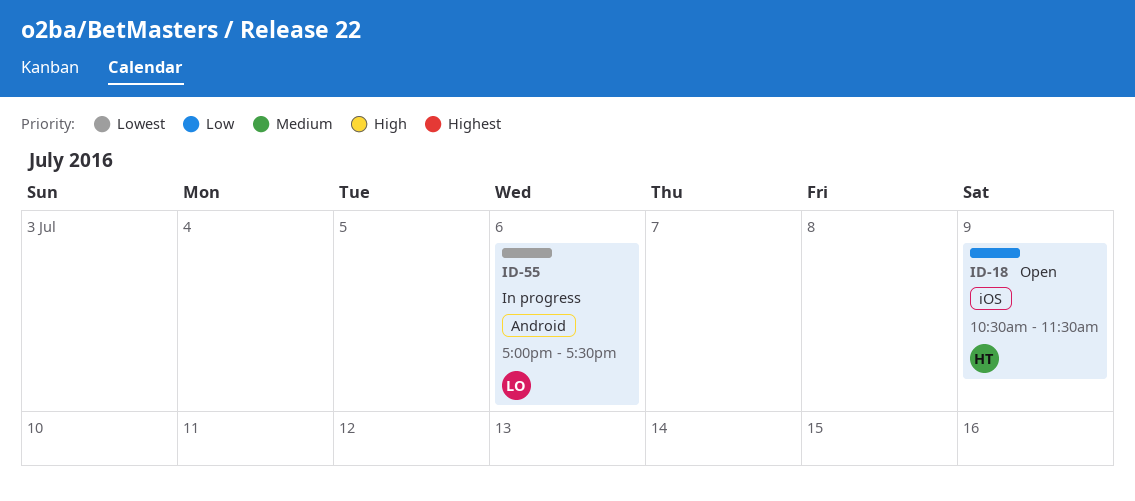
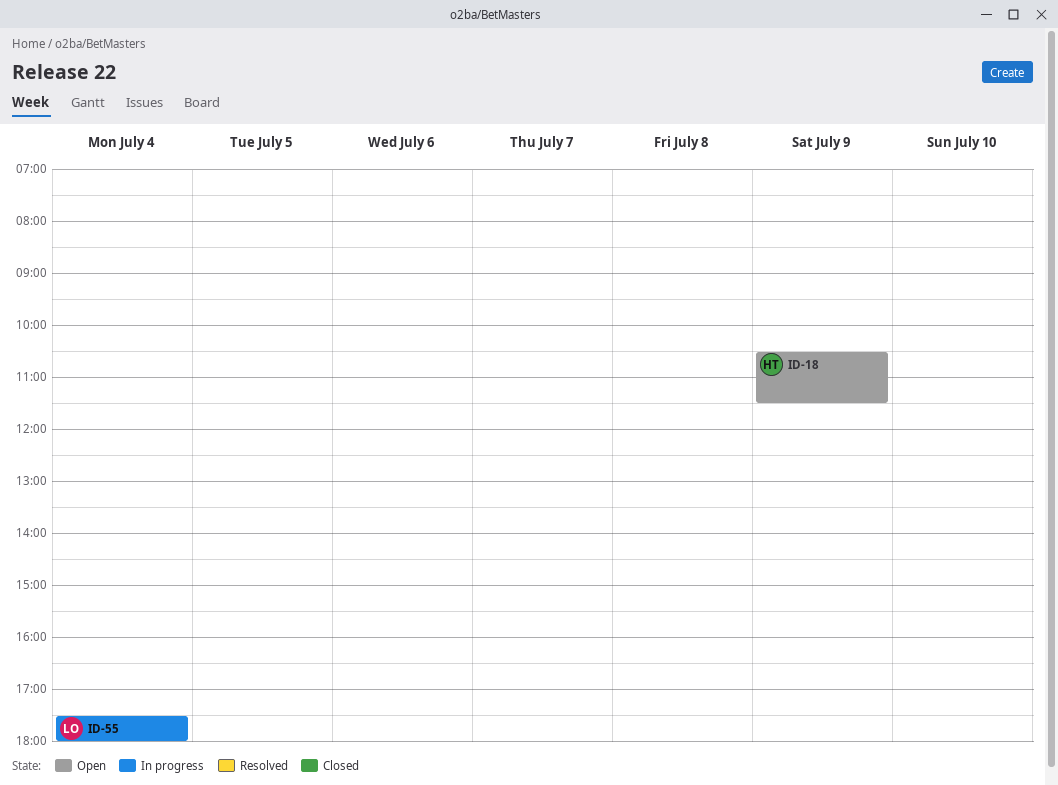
ID-55, day: Jul 6 -> Jul 4
ID-55, begins: 17:00 -> 17:30
ID-55, ends: 17:30 -> 18:00

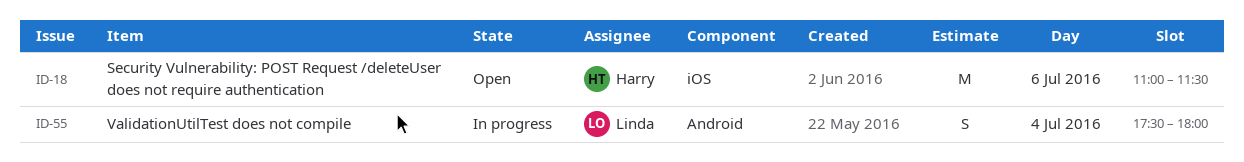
ID-18, day: Jul 9 -> Jul 6
ID-18, begins: 10:30 -> 11:00

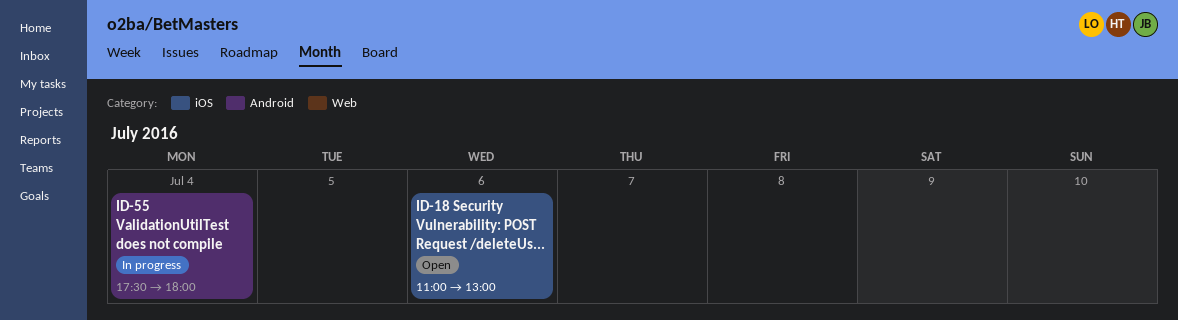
ID-18, ends: 11:30 -> 13:00

